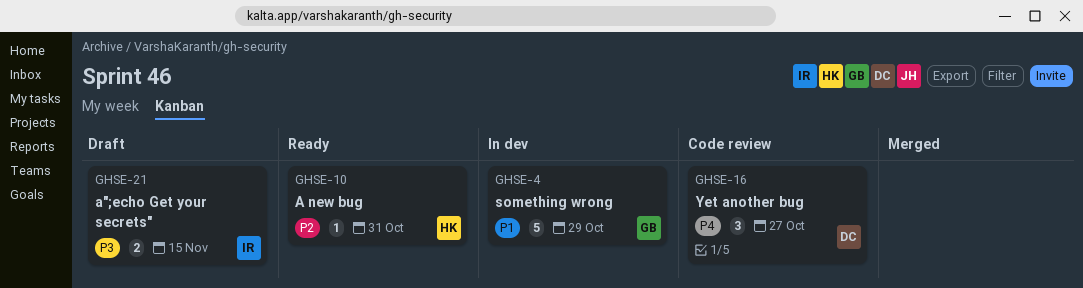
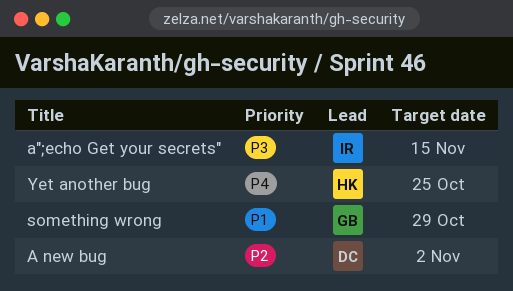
A new bug, owner: HK -> DC
A new bug, due: Oct 31 -> Nov 2
Yet another bug, owner: DC -> HK
Yet another bug, due: Oct 27 -> Oct 25

